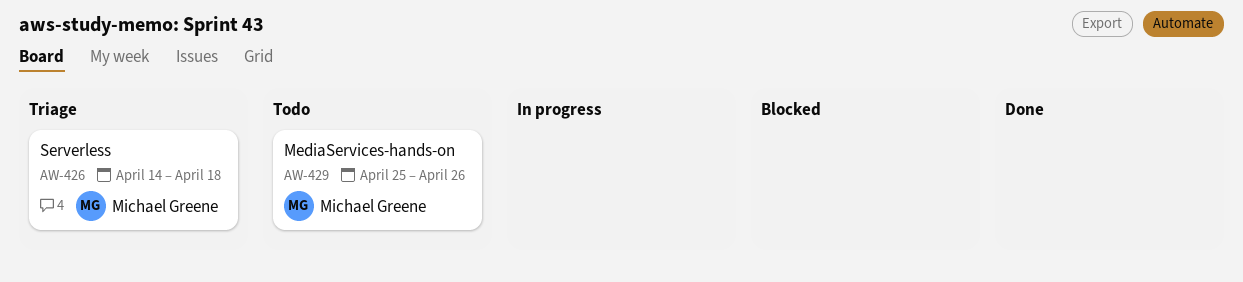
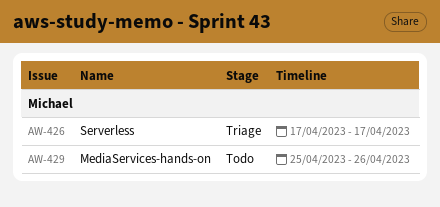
AW-426, start: Apr 14 -> Apr 17
AW-426, due: Apr 18 -> Apr 17

